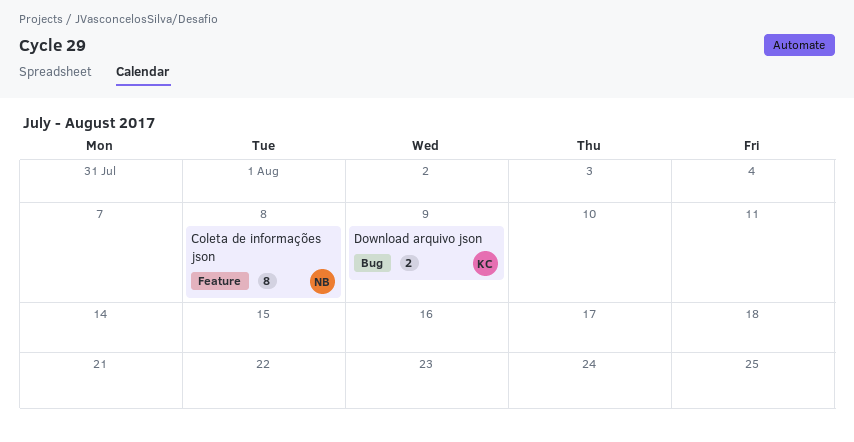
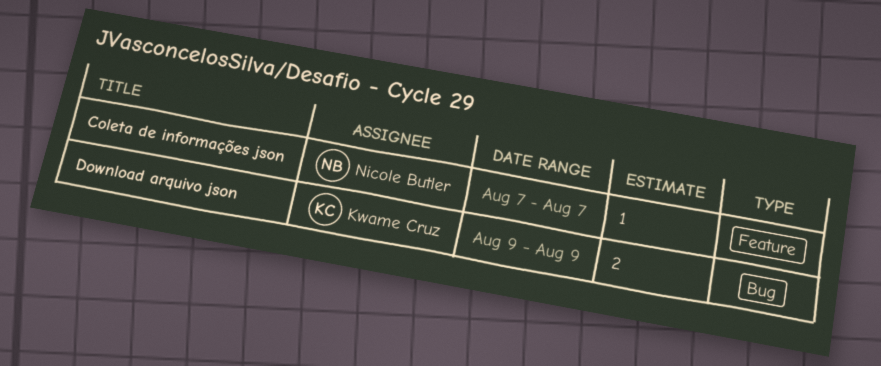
Coleta de informações json, estimate: 8 -> 1
Coleta de informações json, due: Aug 8 -> Aug 7

